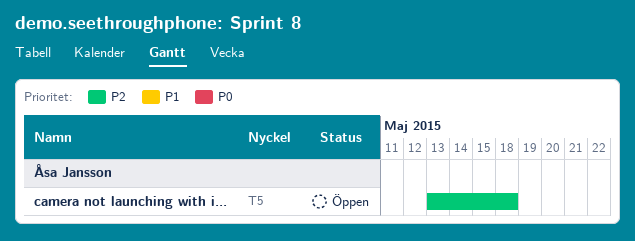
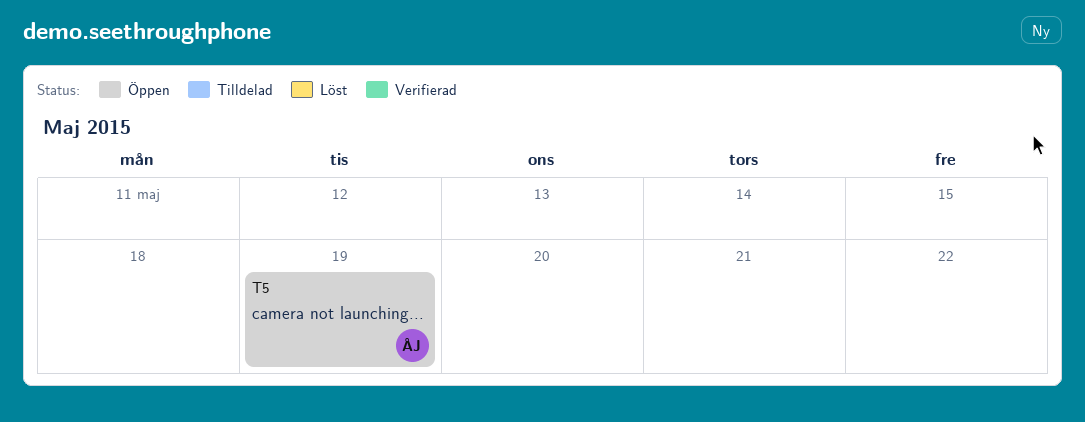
T5, due: May 18 -> May 19

